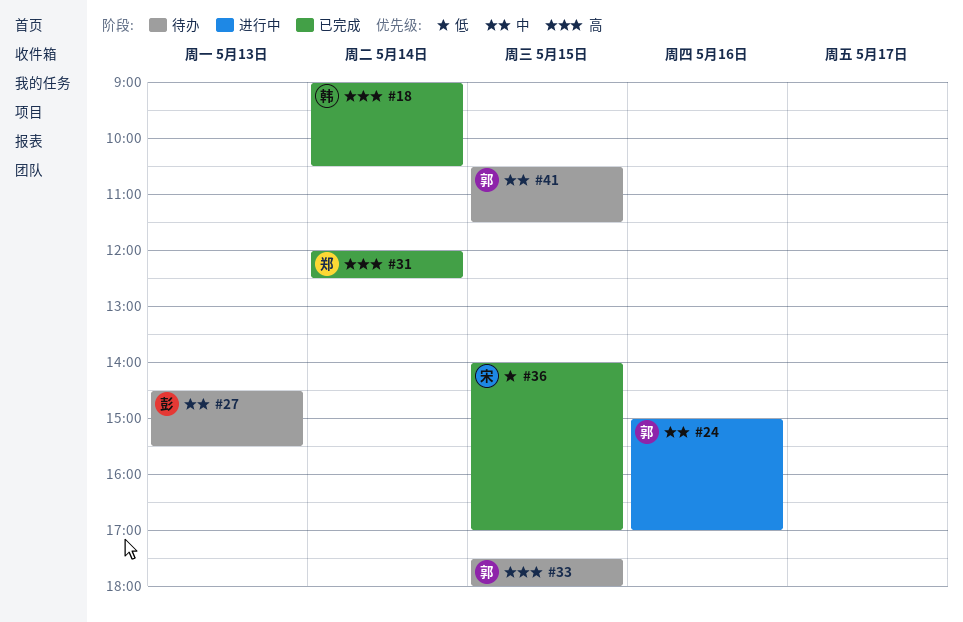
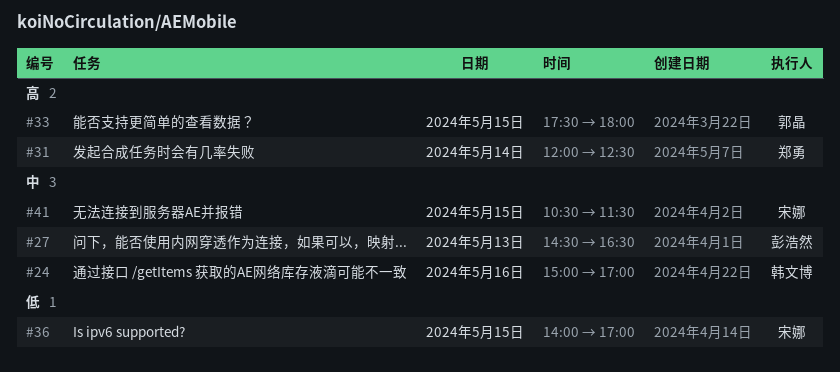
#18: present -> none
#24, owner: 郭晶 -> 韩文博
#27, ends: 15:30 -> 16:30
#41, owner: 郭晶 -> 宋娜

